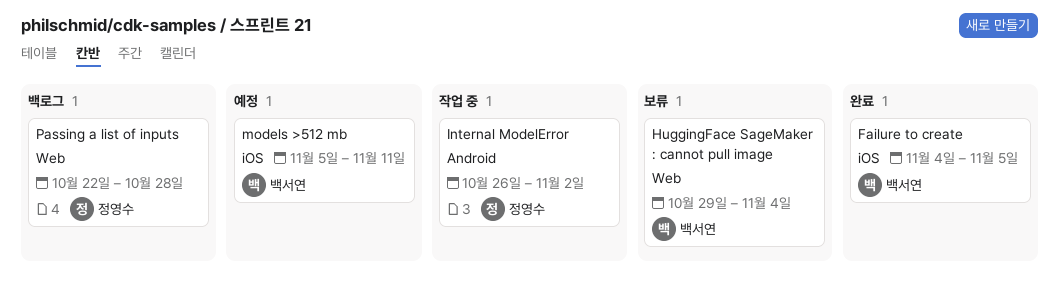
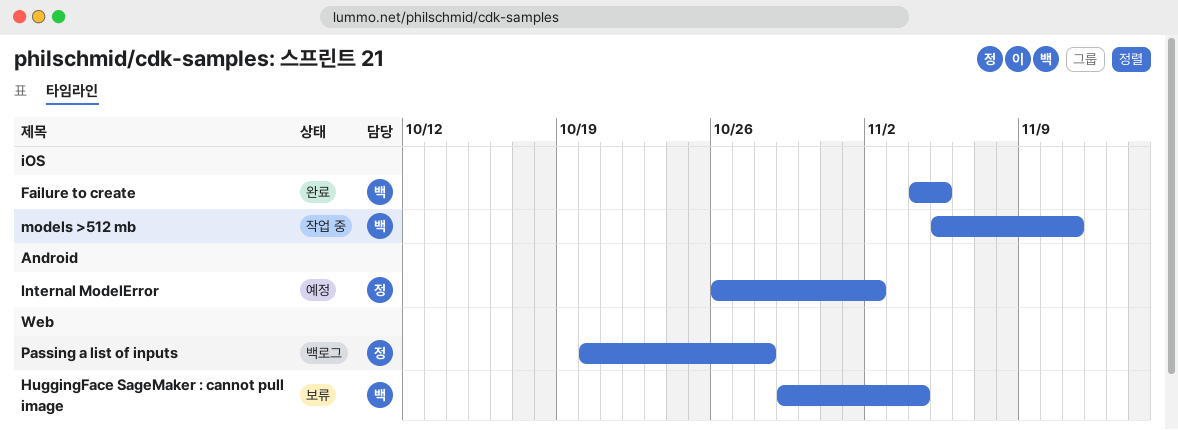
Internal ModelError, status: 작업 중 -> 예정
models >512 mb, status: 예정 -> 작업 중
Passing a list of inputs, start: Oct 22 -> Oct 20

